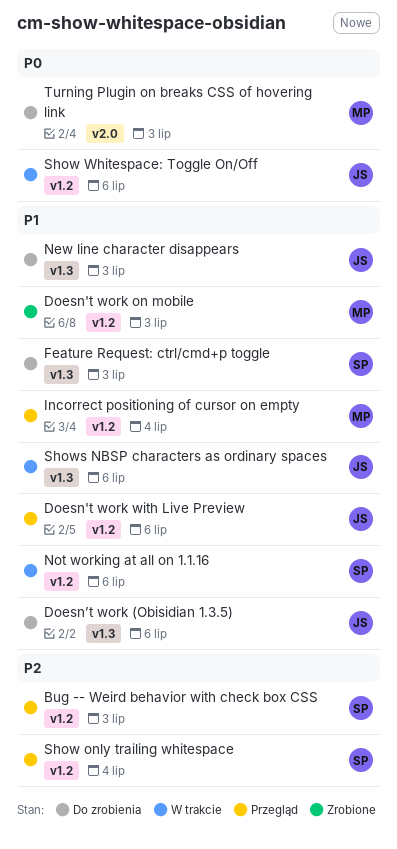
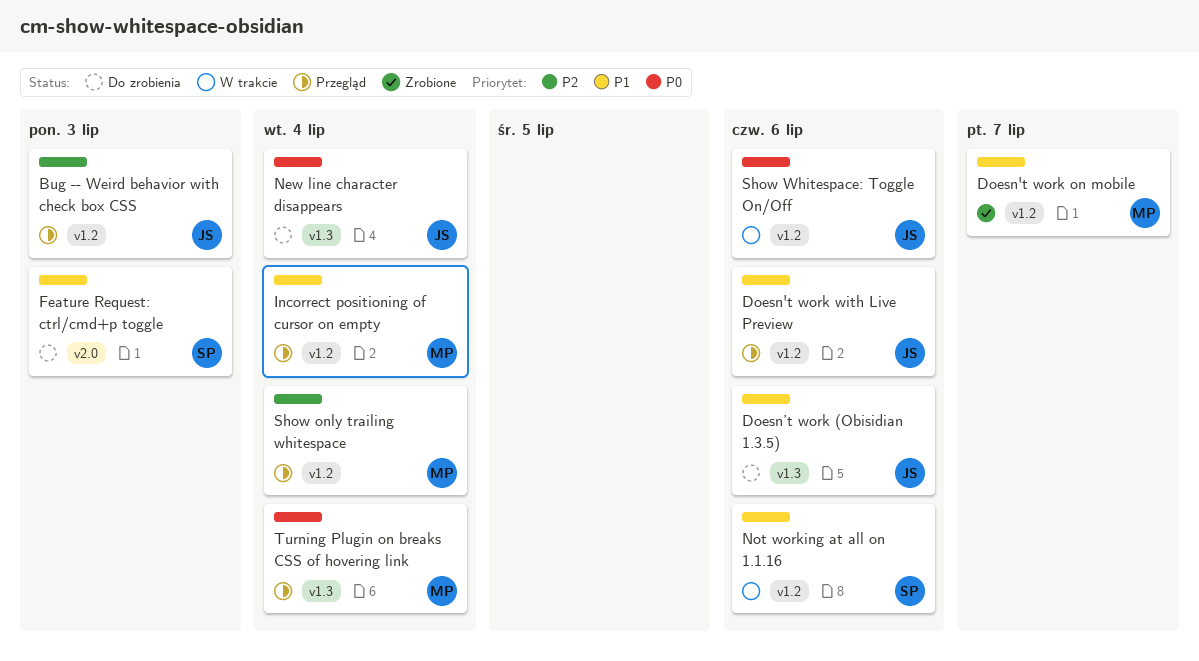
Bug -- Weird behavior with check box CSS, owner: SP -> JS
Doesn't work on mobile, due: Jul 3 -> Jul 7
Feature Request: ctrl/cmd+p toggle, label: v1.3 -> v2.0
New line character disappears, priority: P1 -> P0
New line character disappears, due: Jul 3 -> Jul 4
Show only trailing whitespace, owner: SP -> MP
Shows NBSP characters as ordinary spaces: present -> none
Turning Plugin on breaks CSS of hovering link, status: Do zrobienia -> Przegląd
Turning Plugin on breaks CSS of hovering link, label: v2.0 -> v1.3
Turning Plugin on breaks CSS of hovering link, due: Jul 3 -> Jul 4

